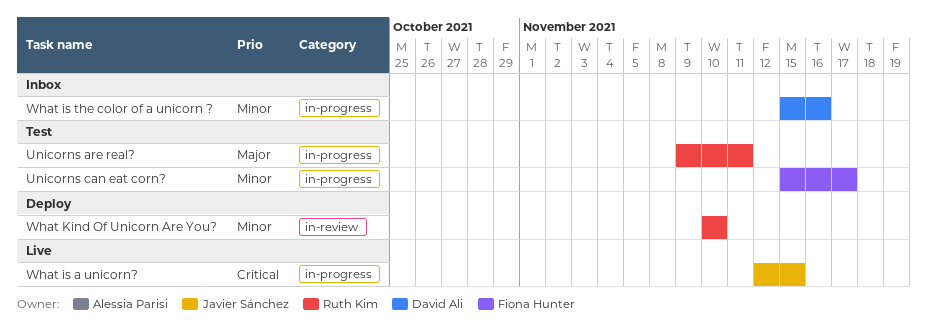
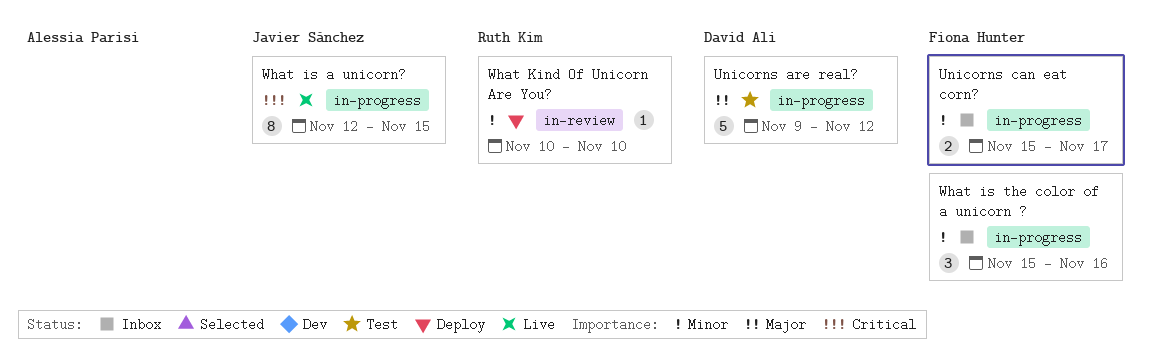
Unicorns are real?, owner: Ruth Kim -> David Ali
Unicorns are real?, due: Nov 11 -> Nov 12
Unicorns can eat corn?, status: Test -> Inbox
What is the color of a unicorn ?, owner: David Ali -> Fiona Hunter

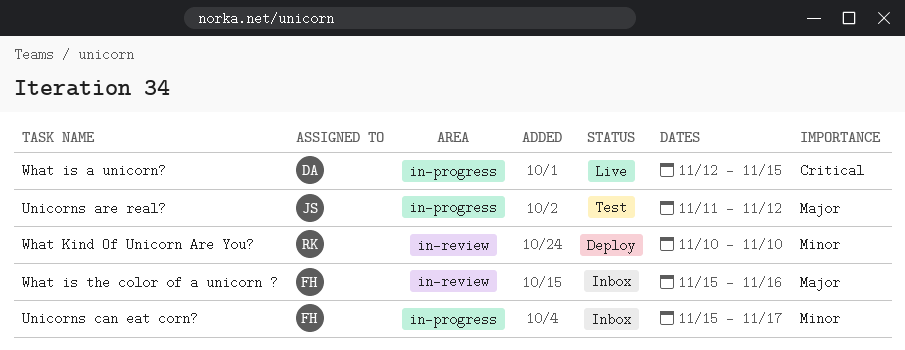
Unicorns are real?, owner: David Ali -> Javier Sánchez
Unicorns are real?, start: Nov 9 -> Nov 11
What is a unicorn?, owner: Javier Sánchez -> David Ali
What is the color of a unicorn ?, priority: Minor -> Major
What is the color of a unicorn ?, label: in-progress -> in-review

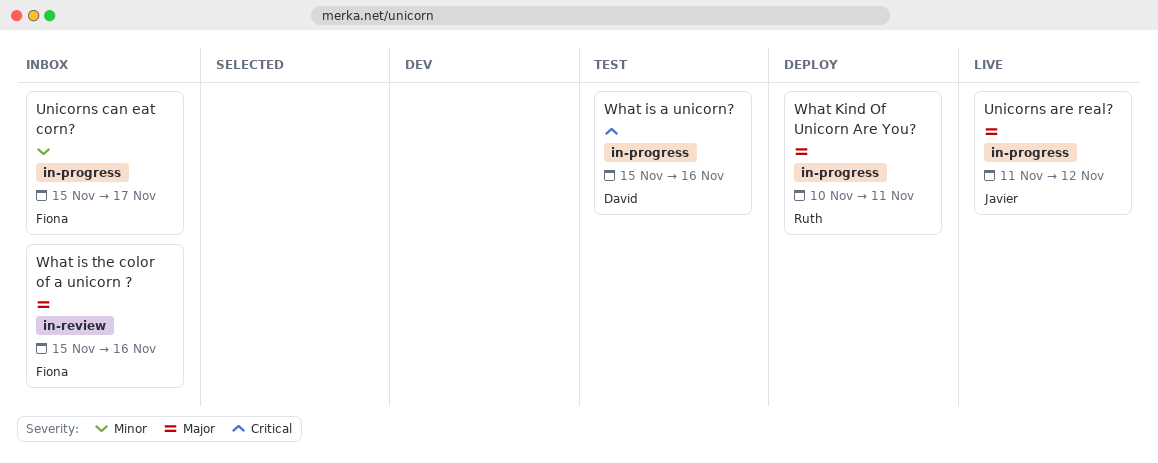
Unicorns are real?, status: Test -> Live
What is a unicorn?, status: Live -> Test
What is a unicorn?, start: Nov 12 -> Nov 15
What is a unicorn?, due: Nov 15 -> Nov 16
What Kind Of Unicorn Are You?, priority: Minor -> Major
What Kind Of Unicorn Are You?, label: in-review -> in-progress
What Kind Of Unicorn Are You?, due: Nov 10 -> Nov 11

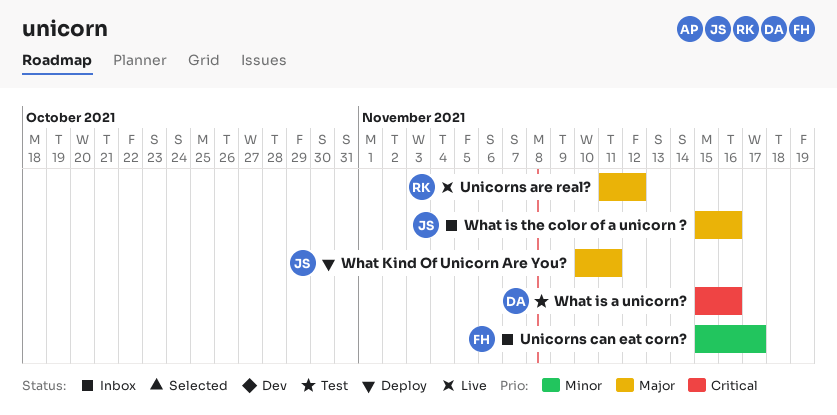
Unicorns are real?, owner: Javier -> Ruth
What is the color of a unicorn ?, owner: Fiona -> Javier
What Kind Of Unicorn Are You?, owner: Ruth -> Javier

